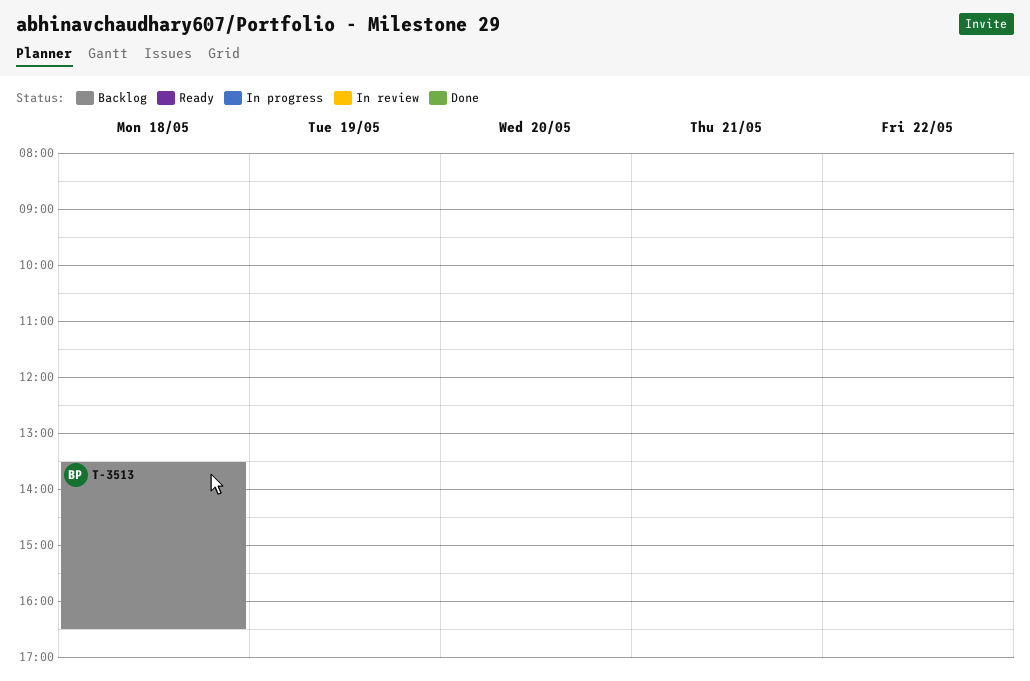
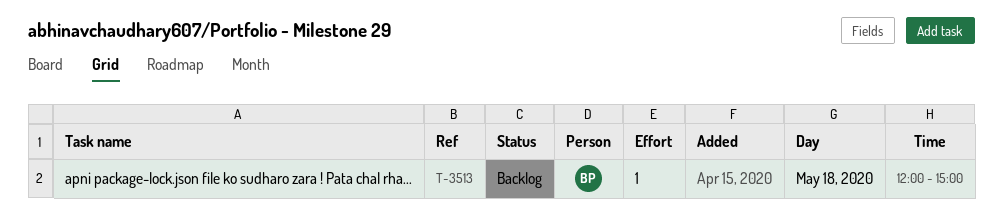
T-3513, begins: 13:30 -> 12:00
T-3513, ends: 16:30 -> 15:00

